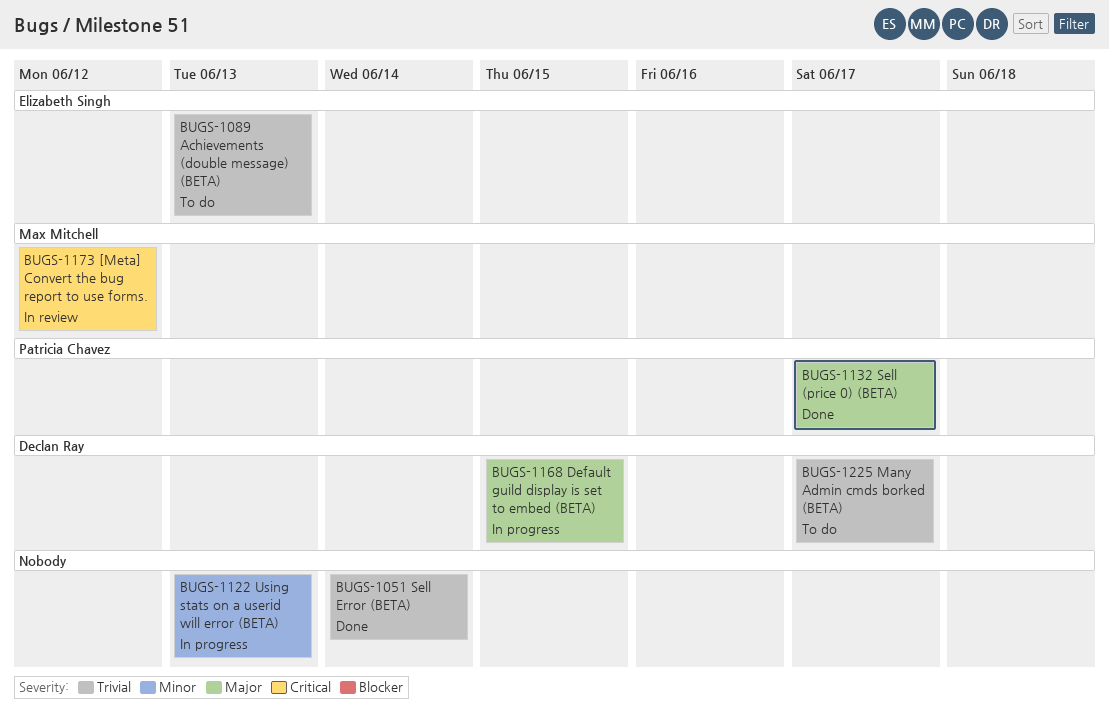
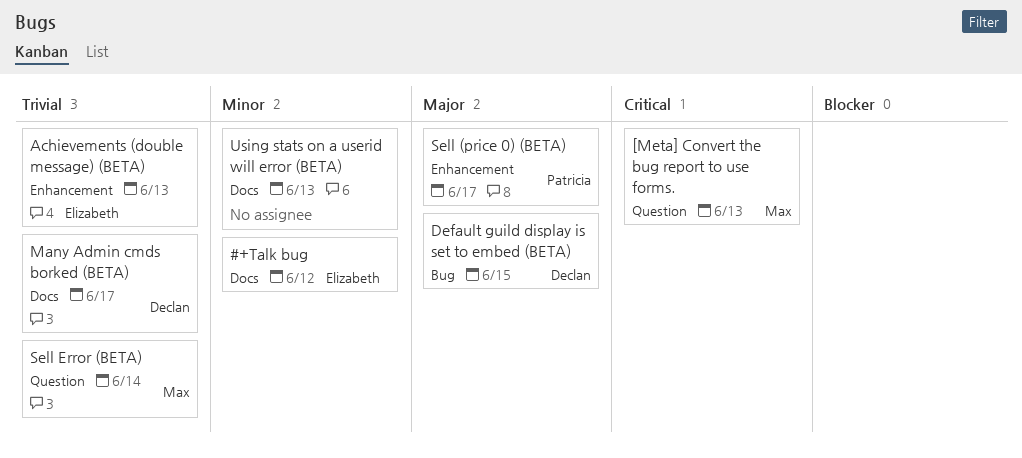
#+Talk bug: none -> present
[Meta] Convert the bug report to use forms., due: Jun 12 -> Jun 13
Sell Error (BETA), owner: none -> Max Mitchell

